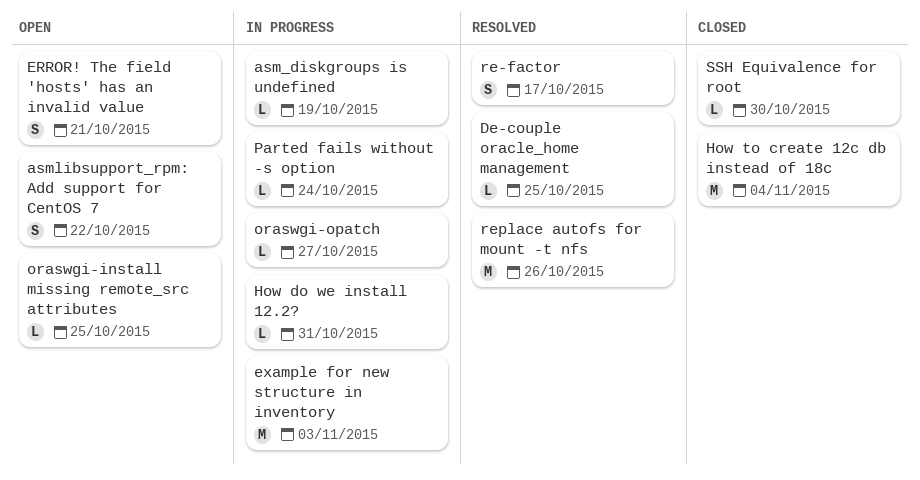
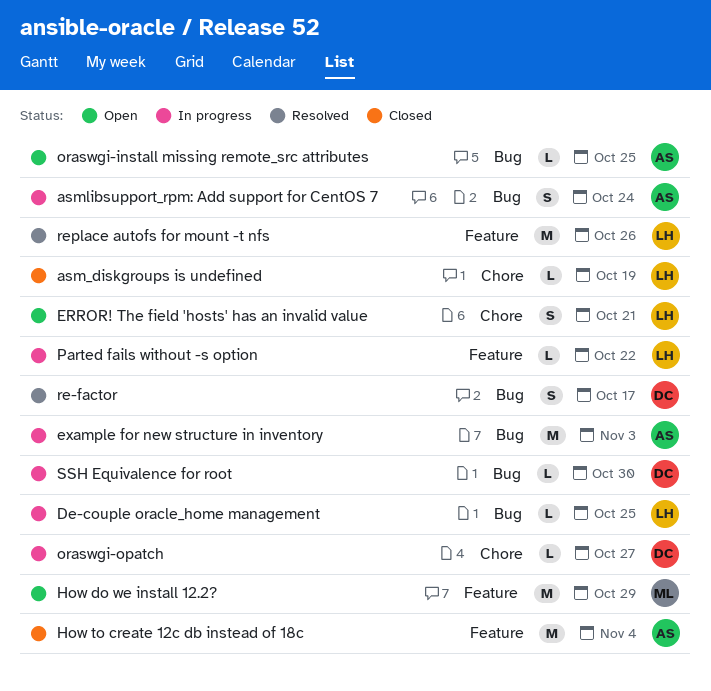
asm_diskgroups is undefined, status: In progress -> Closed
asmlibsupport_rpm: Add support for CentOS 7, status: Open -> In progress
asmlibsupport_rpm: Add support for CentOS 7, due: Oct 22 -> Oct 24
De-couple oracle_home management, status: Resolved -> In progress
How do we install 12.2?, status: In progress -> Open
How do we install 12.2?, estimate: L -> M
How do we install 12.2?, due: Oct 31 -> Oct 29
Parted fails without -s option, due: Oct 24 -> Oct 22
SSH Equivalence for root, status: Closed -> In progress

